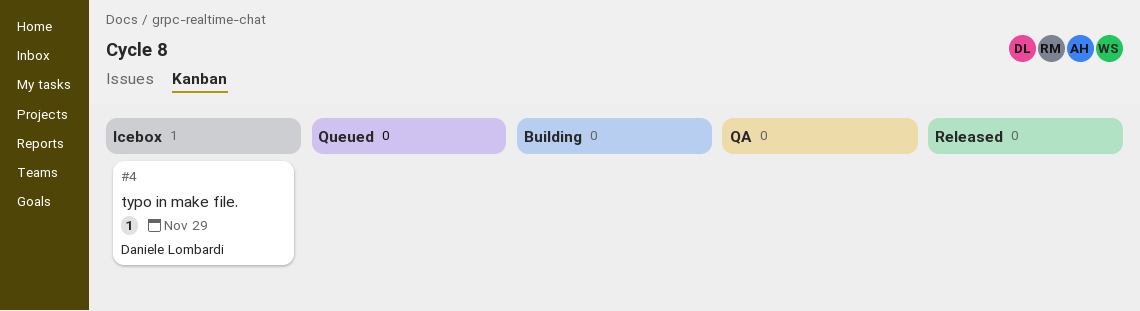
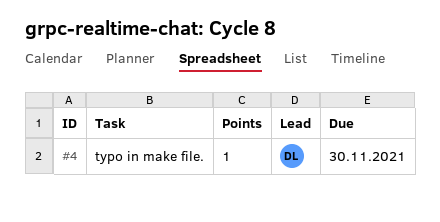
#4, due: Nov 29 -> Nov 30

